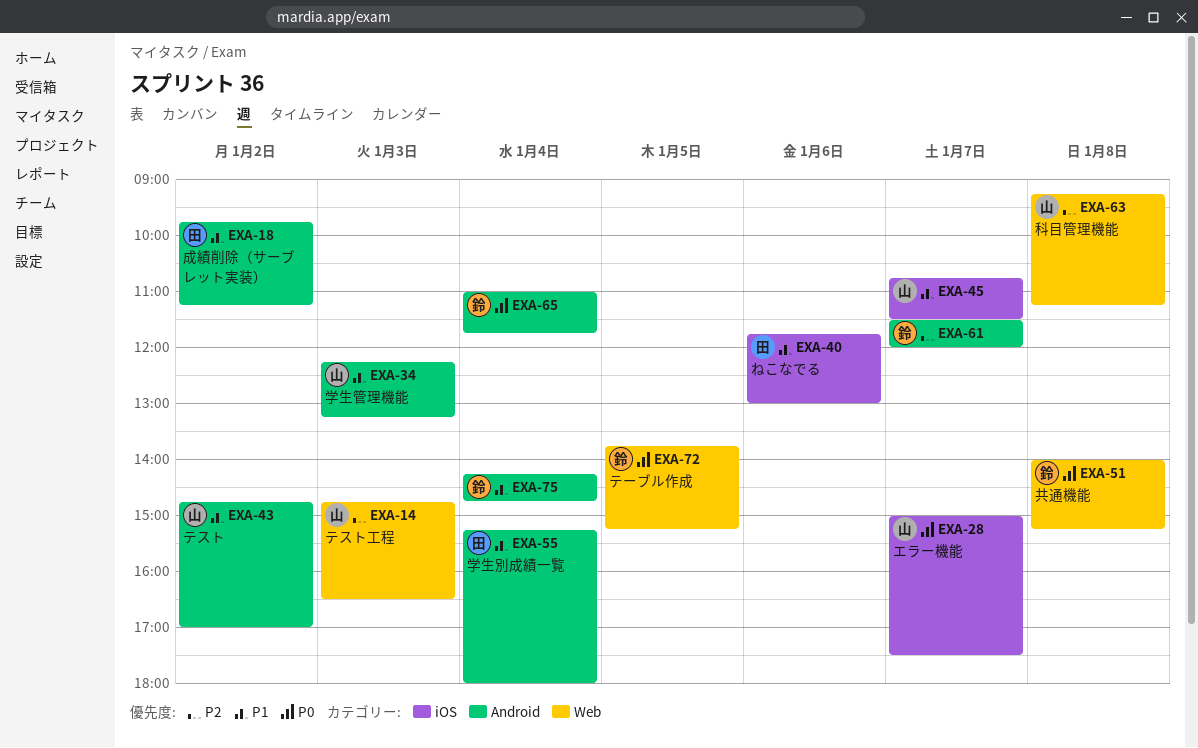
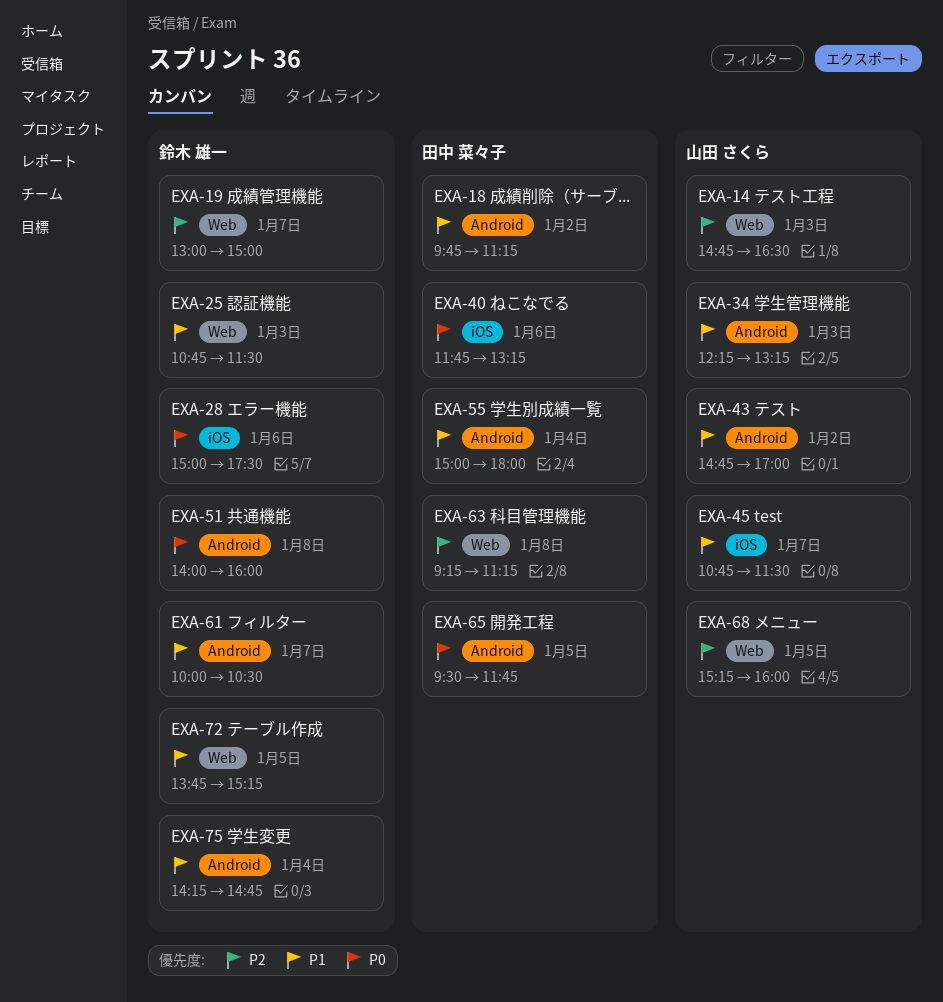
EXA-19: none -> present
EXA-25: none -> present
EXA-28, owner: 山田 さくら -> 鈴木 雄一
EXA-28, day: Jan 7 -> Jan 6
EXA-40, priority: P1 -> P0
EXA-40, ends: 13:00 -> 13:15
EXA-51, label: Web -> Android
EXA-51, ends: 15:15 -> 16:00
EXA-55, begins: 15:15 -> 15:00
EXA-61, priority: P2 -> P1
EXA-61, begins: 11:30 -> 10:00
EXA-61, ends: 12:00 -> 10:30
EXA-63, owner: 山田 さくら -> 田中 菜々子
EXA-65, owner: 鈴木 雄一 -> 田中 菜々子
EXA-65, day: Jan 4 -> Jan 5
EXA-65, begins: 11:00 -> 09:30
EXA-68: none -> present
EXA-72, priority: P0 -> P1

